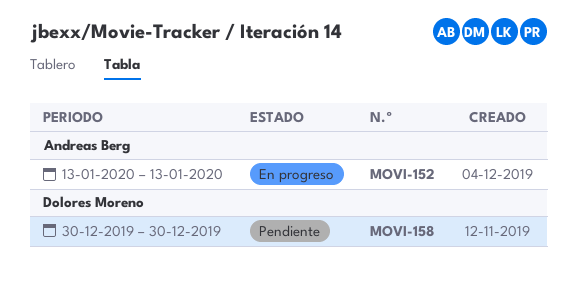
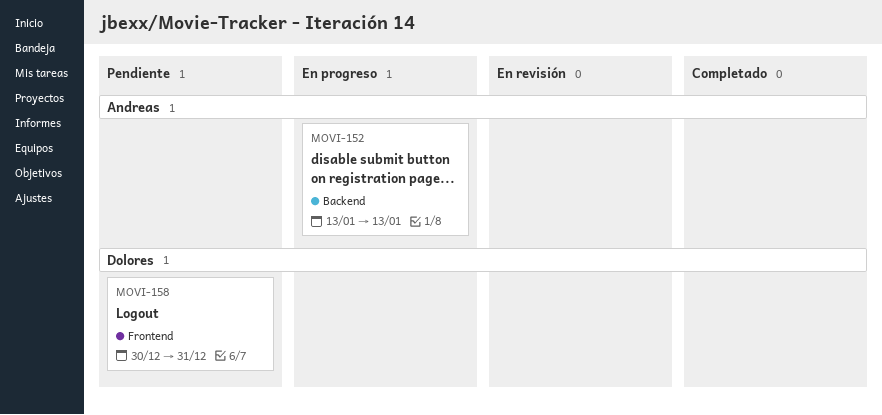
MOVI-158, due: Dec 30 -> Dec 31

